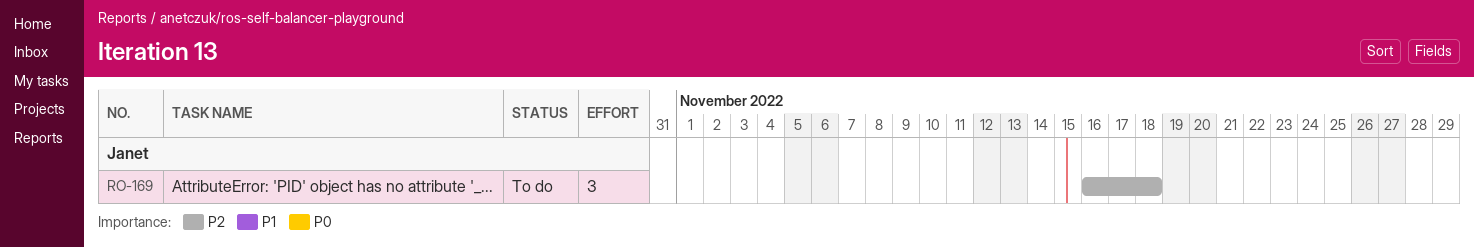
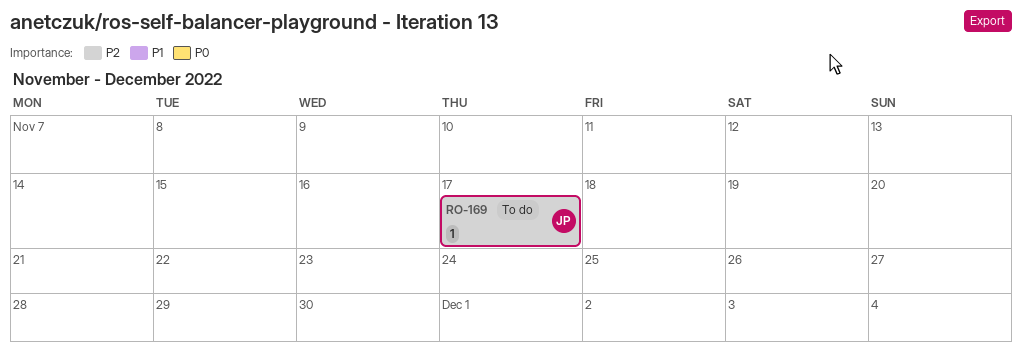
RO-169, estimate: 3 -> 1
RO-169, due: Nov 18 -> Nov 17

